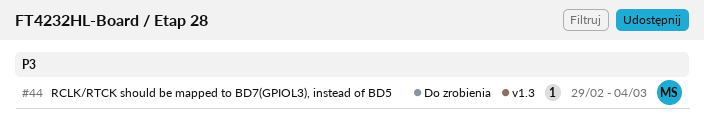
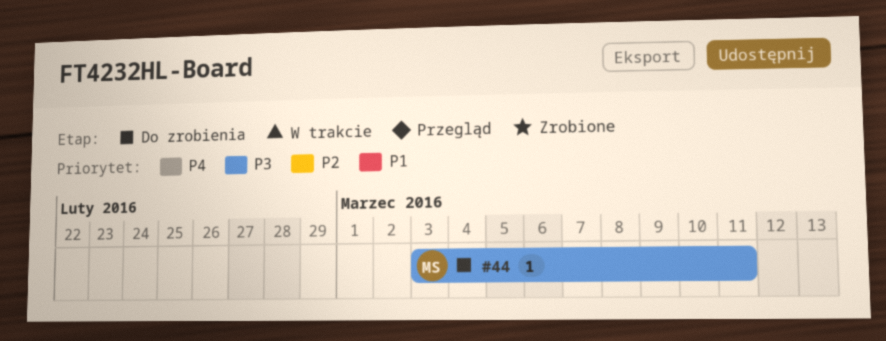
#44, start: Feb 29 -> Mar 3
#44, due: Mar 4 -> Mar 11

